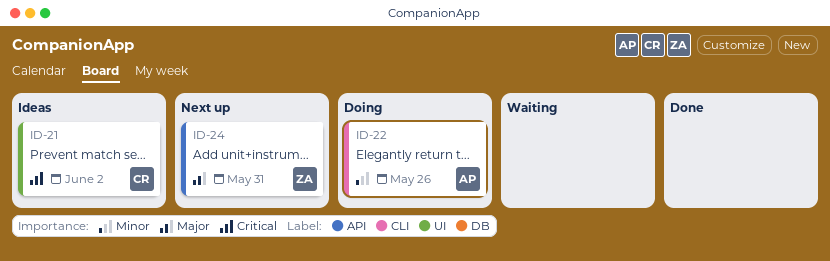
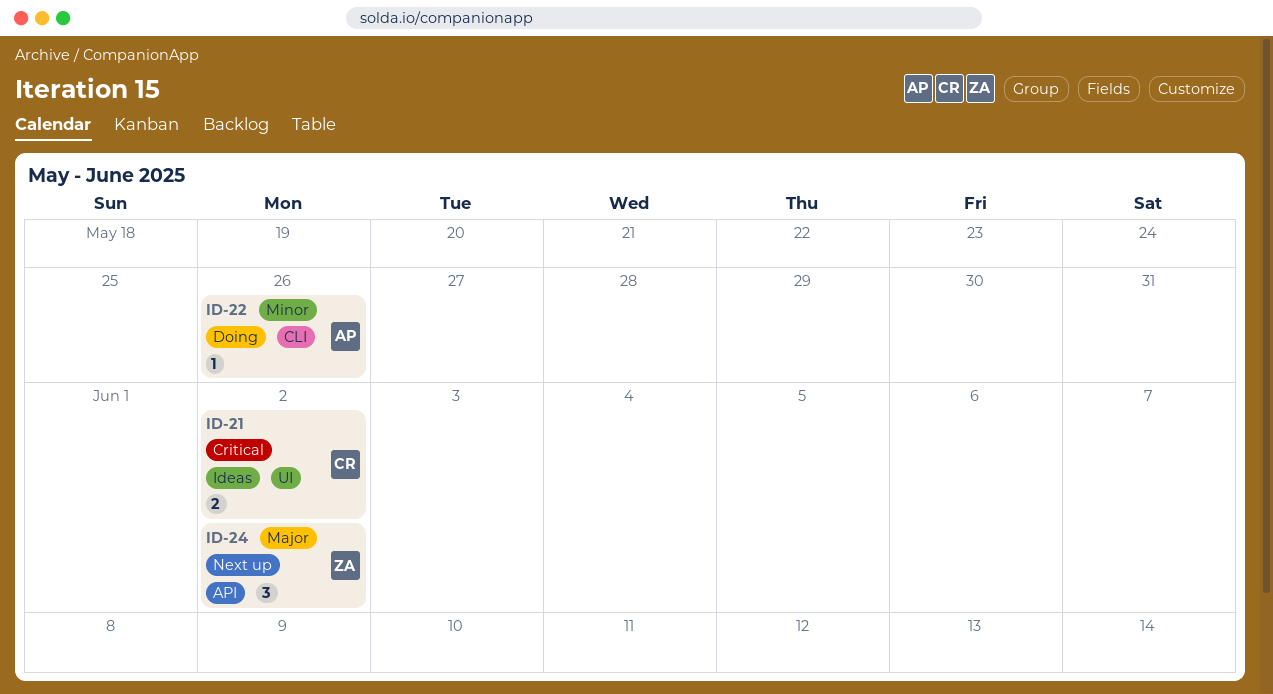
ID-24, due: May 31 -> Jun 2

